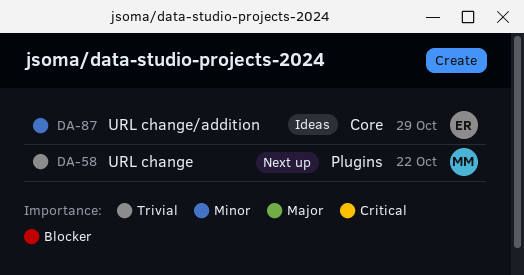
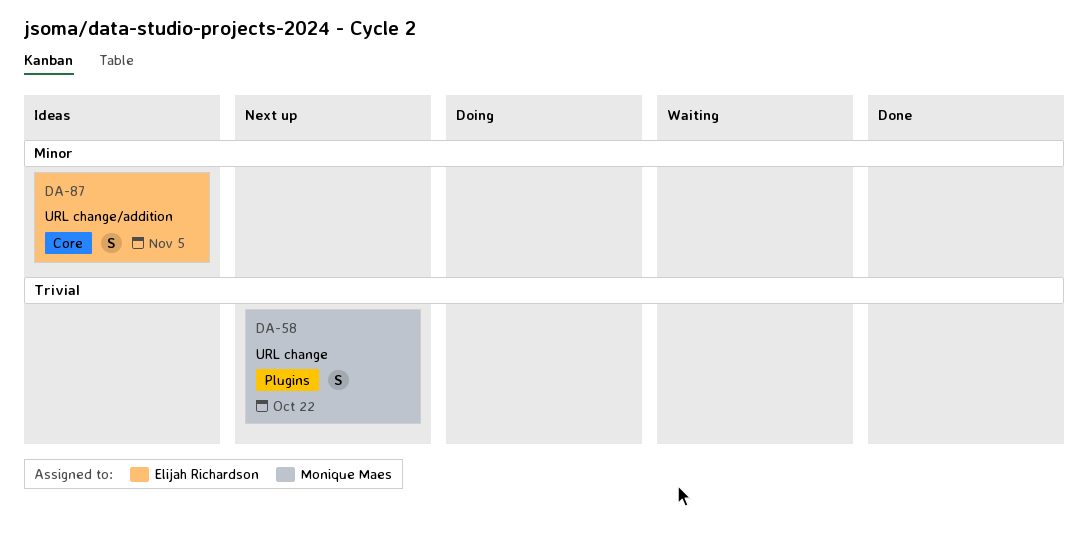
DA-87, due: Oct 29 -> Nov 5

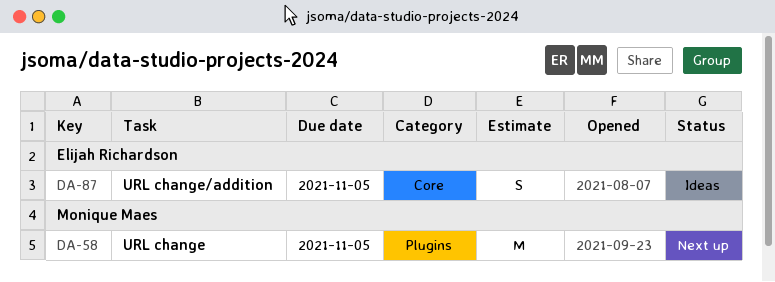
DA-58, estimate: S -> M
DA-58, due: Oct 22 -> Nov 5

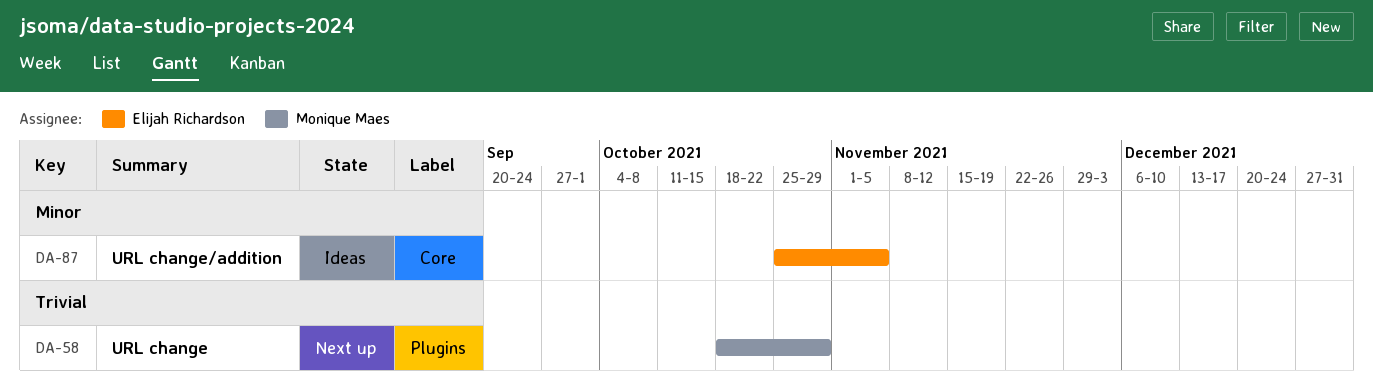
DA-58, due: Nov 5 -> Oct 29

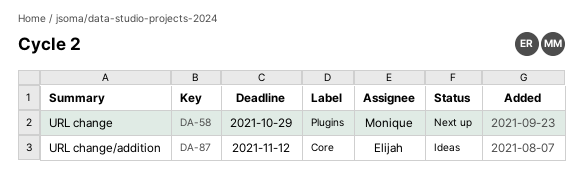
DA-87, due: Nov 5 -> Nov 12

